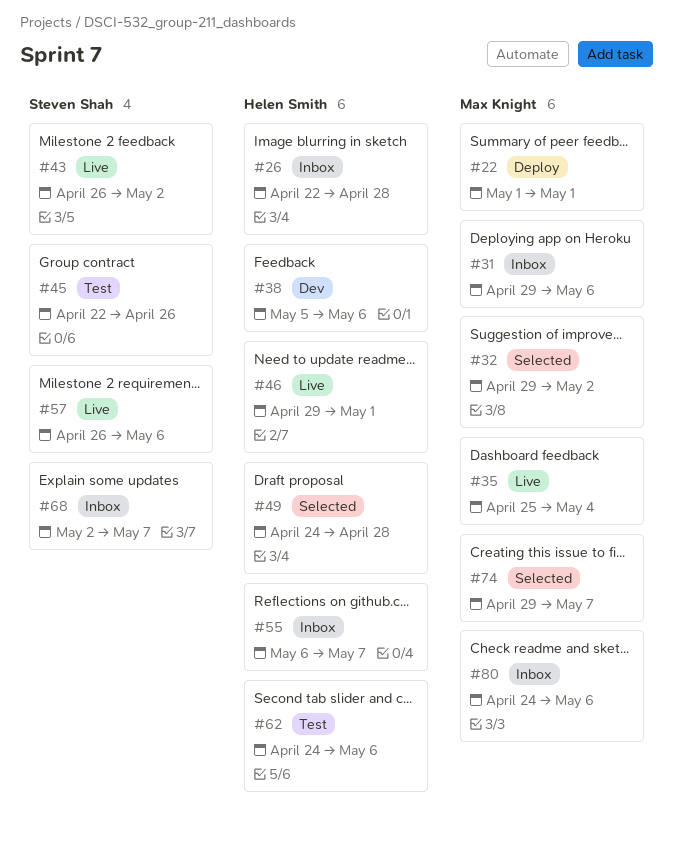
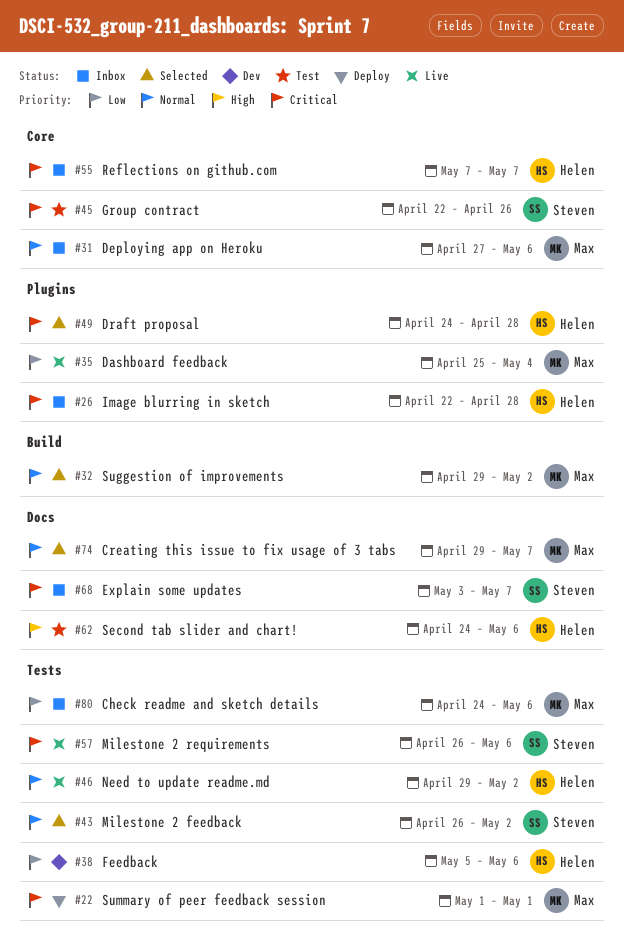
#31, start: Apr 29 -> Apr 27
#43, status: Live -> Selected
#46, due: May 1 -> May 2
#55, start: May 6 -> May 7
#68, start: May 2 -> May 3

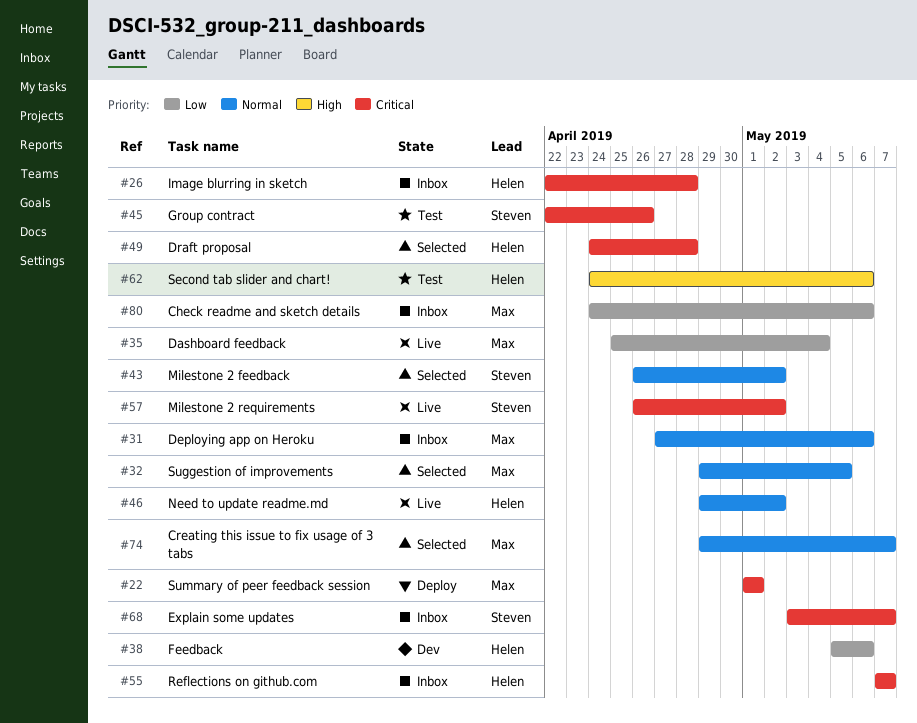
#32, due: May 2 -> May 5
#57, due: May 6 -> May 2

